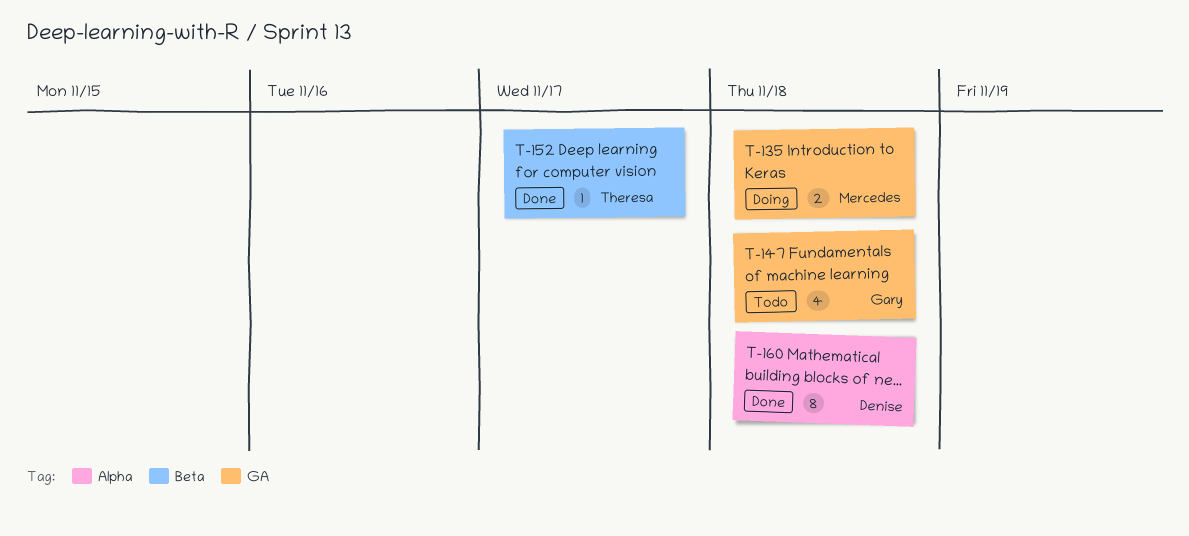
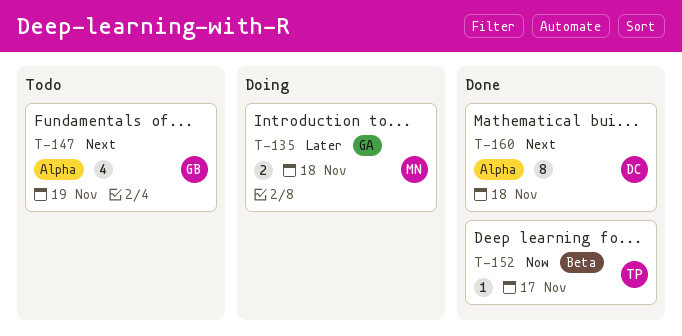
T-147, label: GA -> Alpha
T-147, due: Nov 18 -> Nov 19

